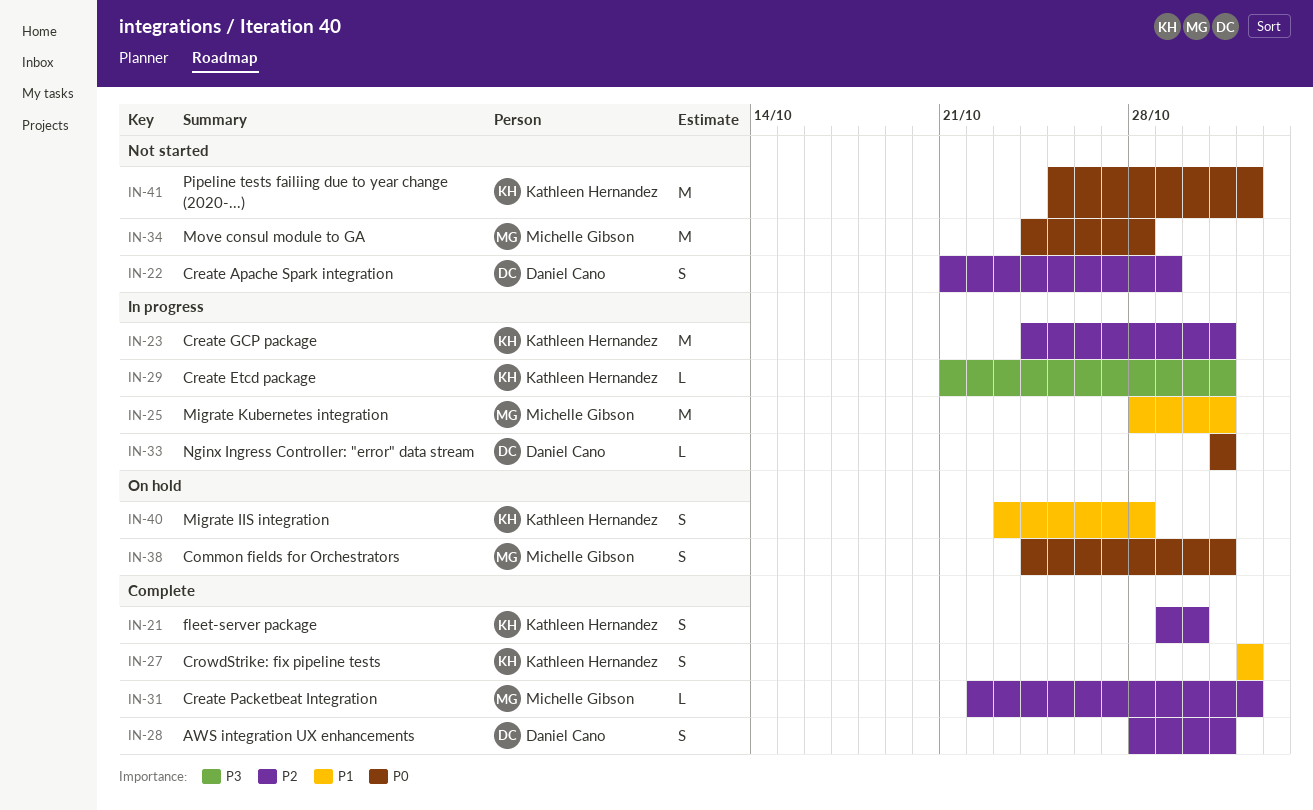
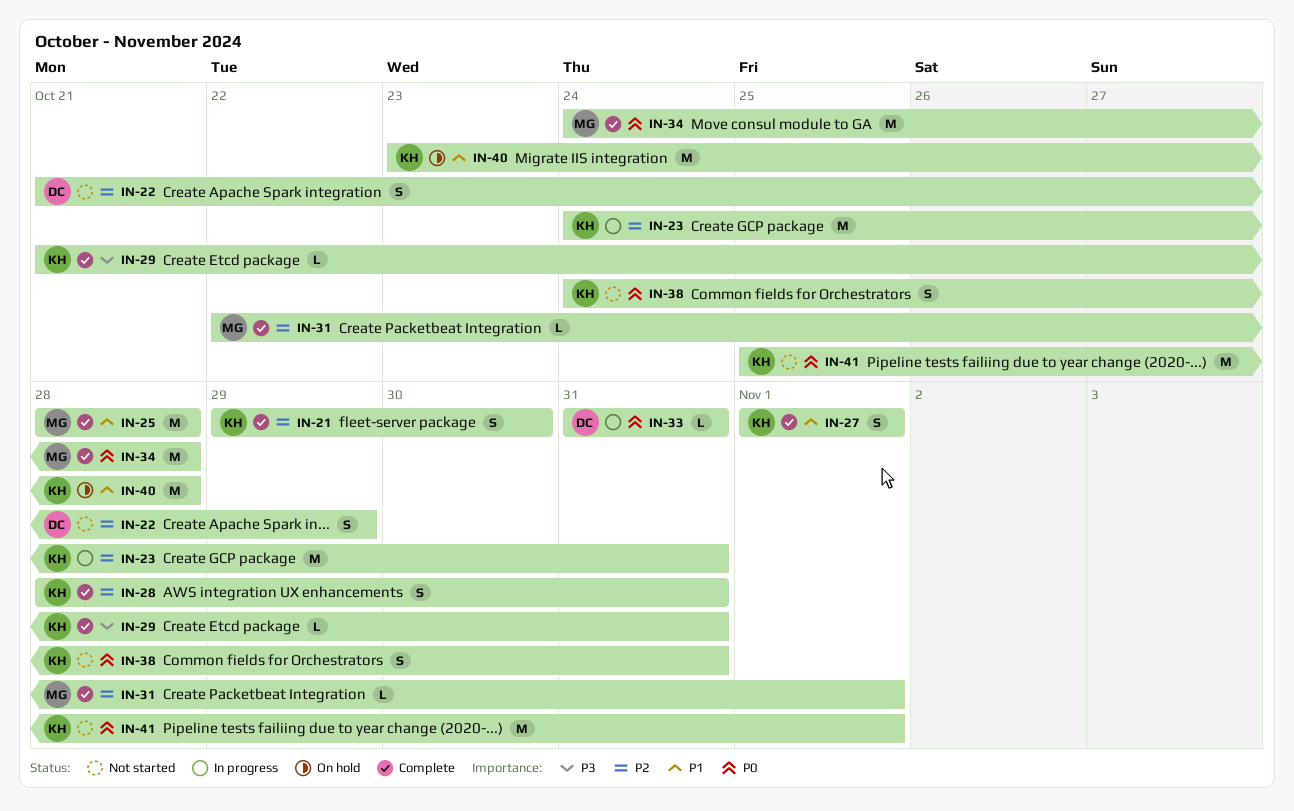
IN-25, status: In progress -> Complete
IN-25, due: Oct 31 -> Oct 28
IN-28, owner: Daniel Cano -> Kathleen Hernandez
IN-29, status: In progress -> Complete
IN-34, status: Not started -> Complete
IN-38, status: On hold -> Not started
IN-38, owner: Michelle Gibson -> Kathleen Hernandez
IN-40, estimate: S -> M

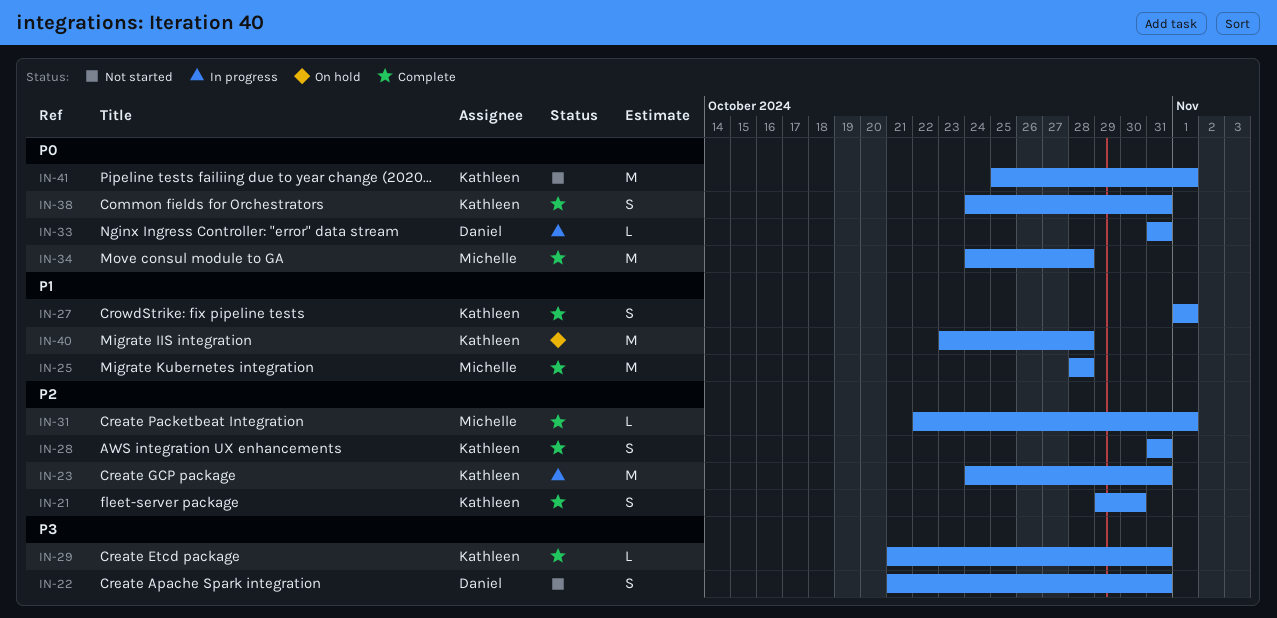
IN-22, priority: P2 -> P3
IN-22, due: Oct 29 -> Oct 31
IN-28, start: Oct 28 -> Oct 31
IN-38, status: Not started -> Complete

